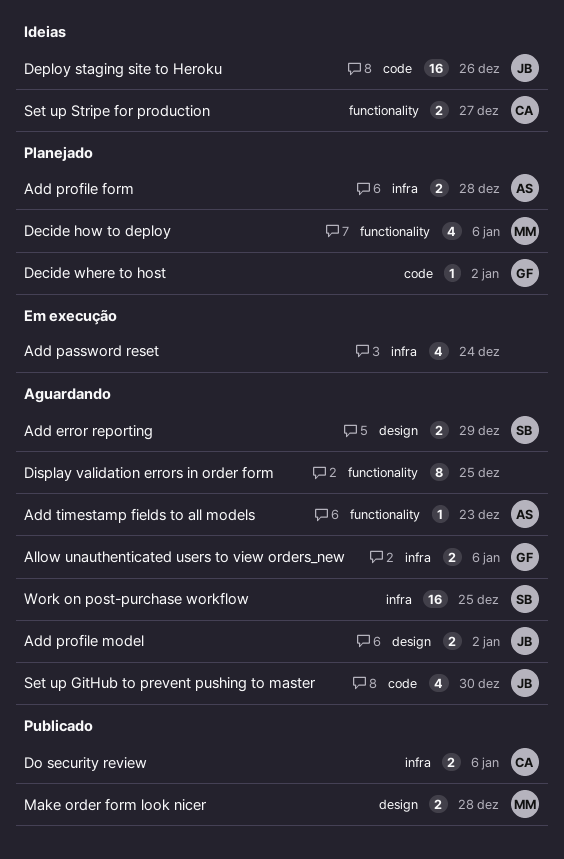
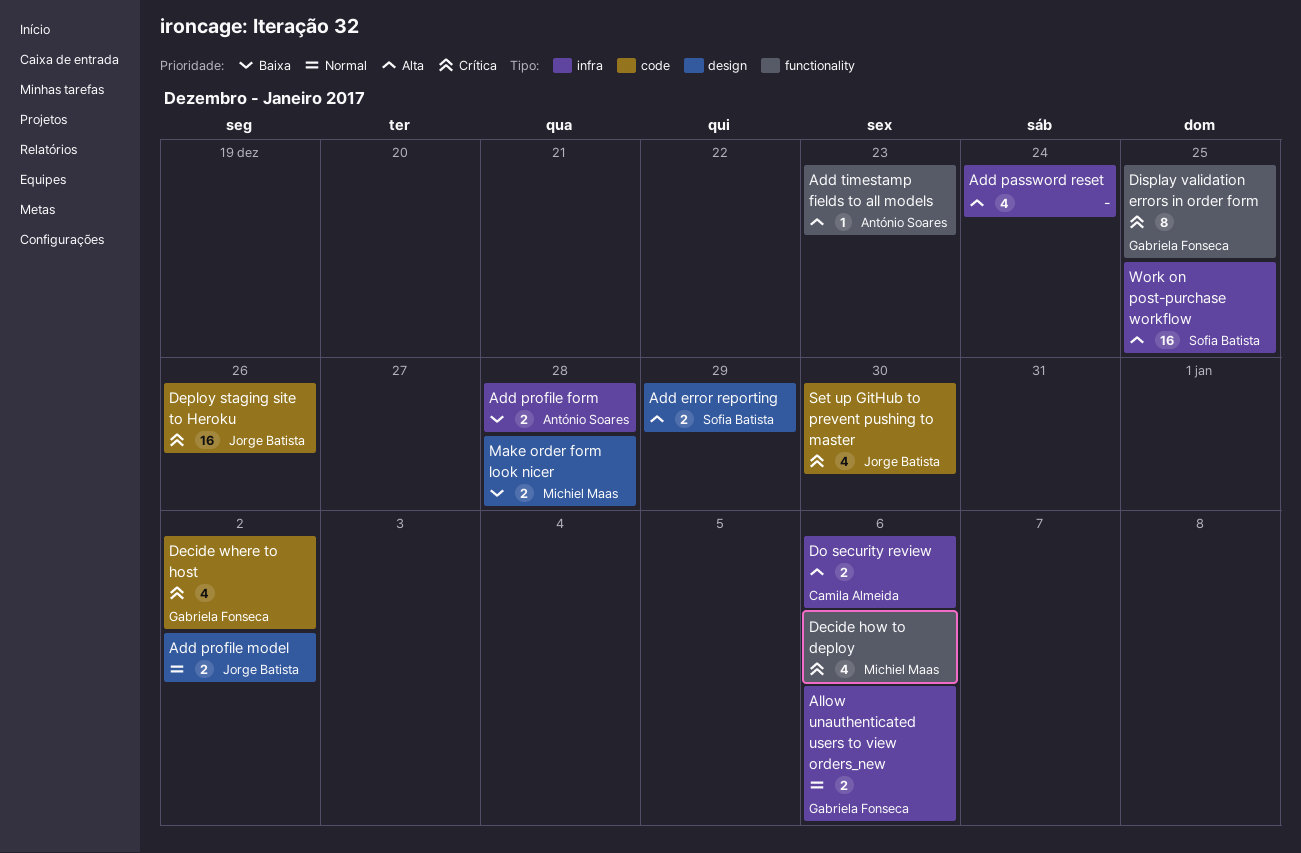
Decide where to host, estimate: 1 -> 4
Display validation errors in order form, owner: none -> Gabriela Fonseca
Set up Stripe for production: present -> none

